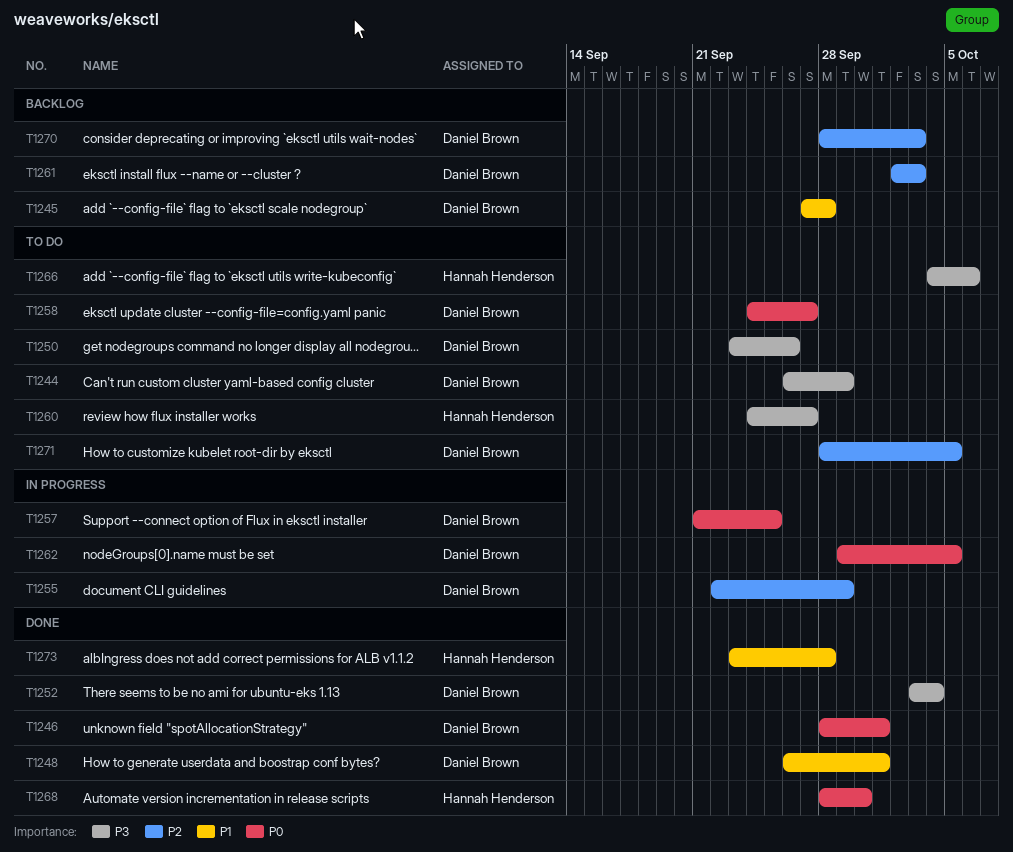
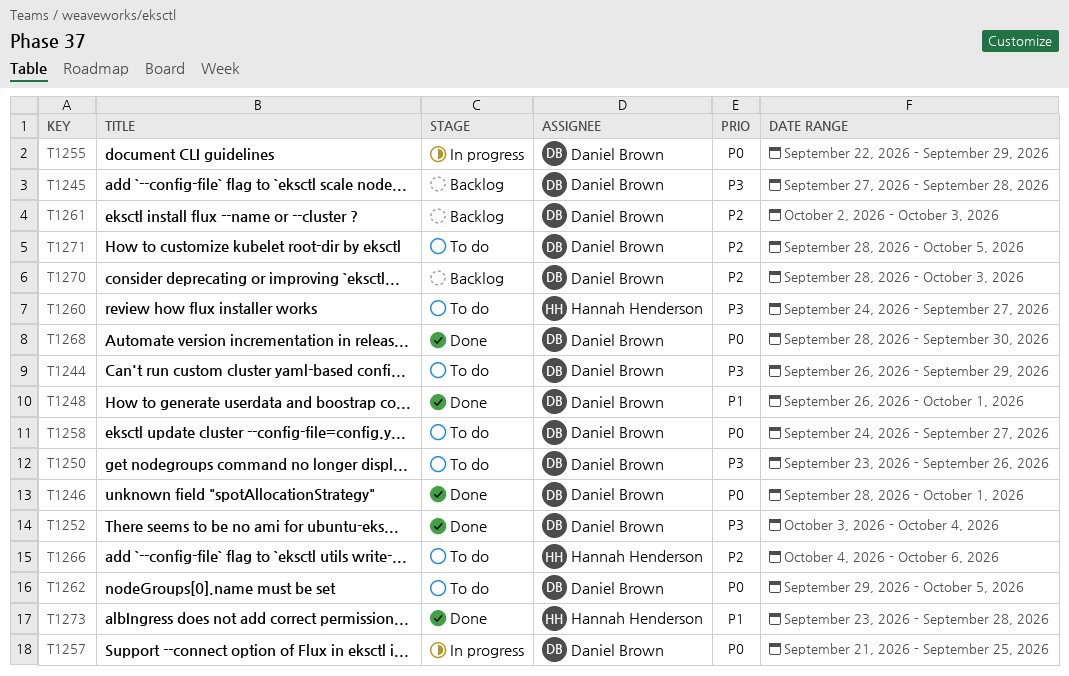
T1245, priority: P1 -> P3
T1255, priority: P2 -> P0
T1262, status: In progress -> To do
T1266, priority: P3 -> P2
T1268, owner: Hannah Henderson -> Daniel Brown

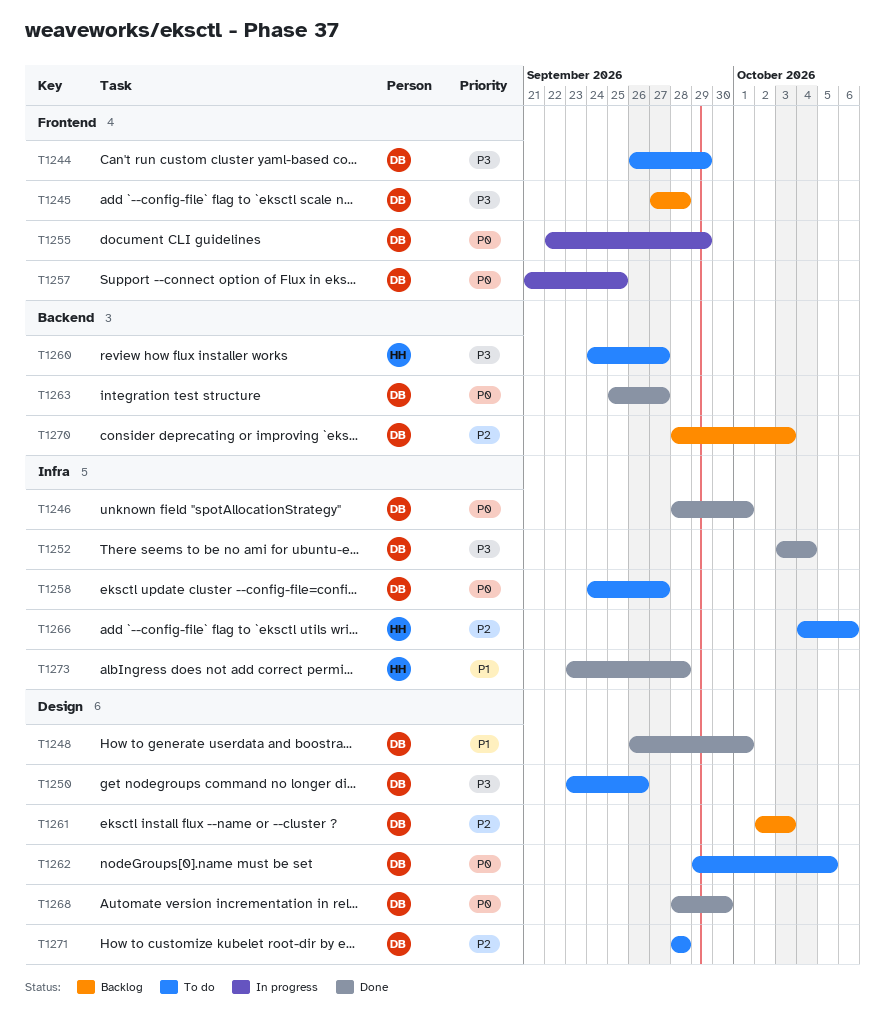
T1263: none -> present
T1271, due: Oct 5 -> Sep 28

